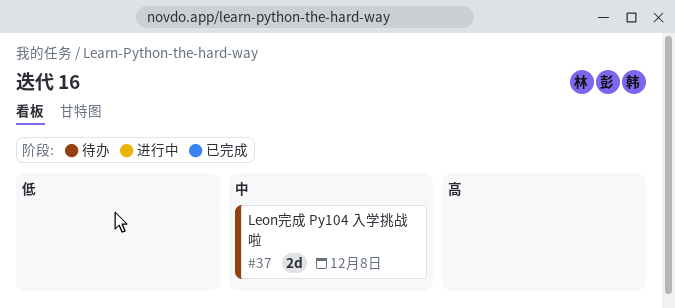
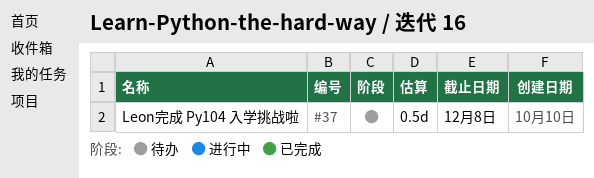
#37, estimate: 2d -> 0.5d

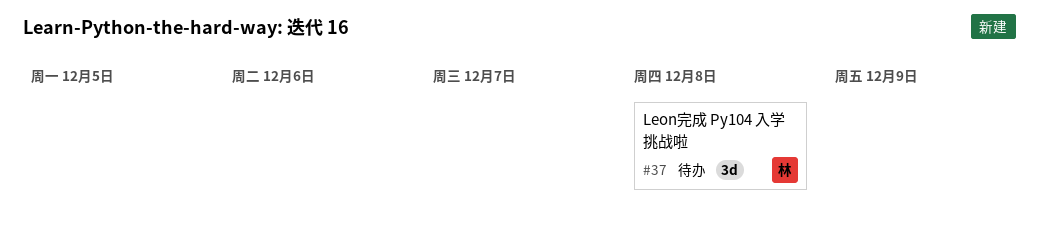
#37, estimate: 0.5d -> 3d

